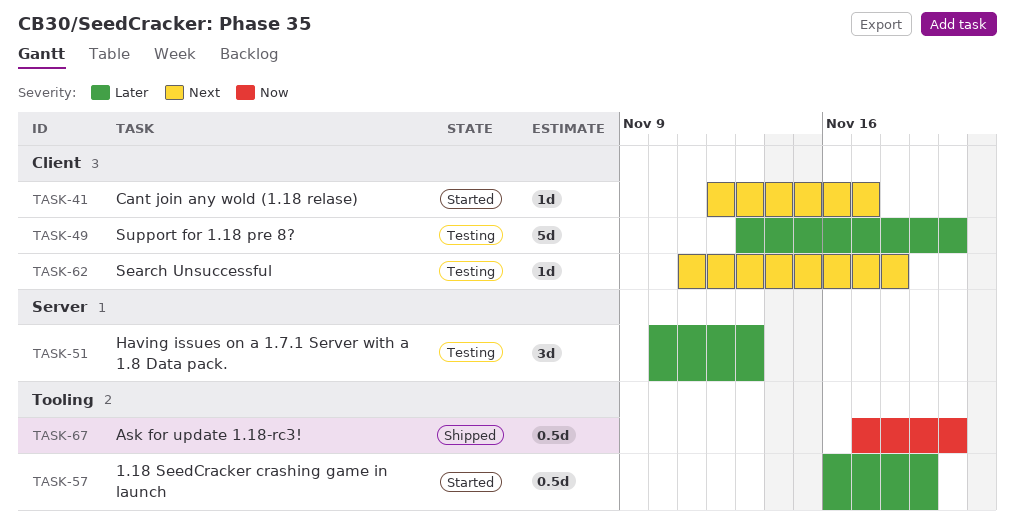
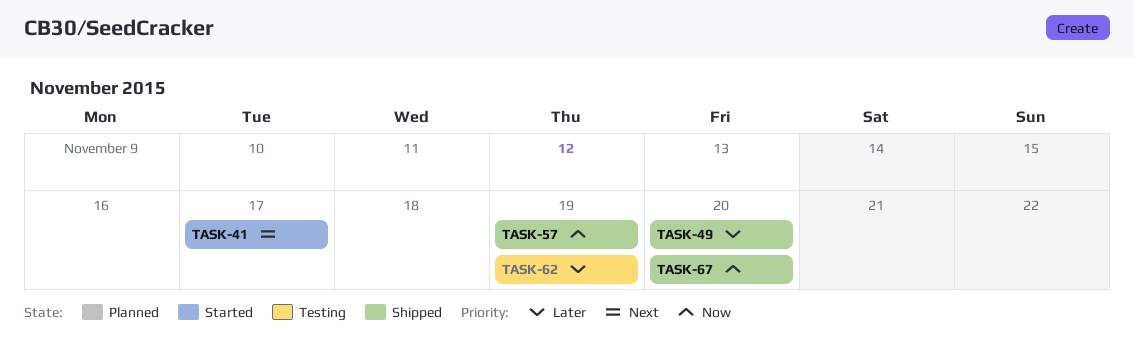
TASK-49, status: Testing -> Shipped
TASK-51: present -> none
TASK-57, status: Started -> Shipped
TASK-57, priority: Later -> Now
TASK-62, priority: Next -> Later
TASK-62, due: Nov 18 -> Nov 19

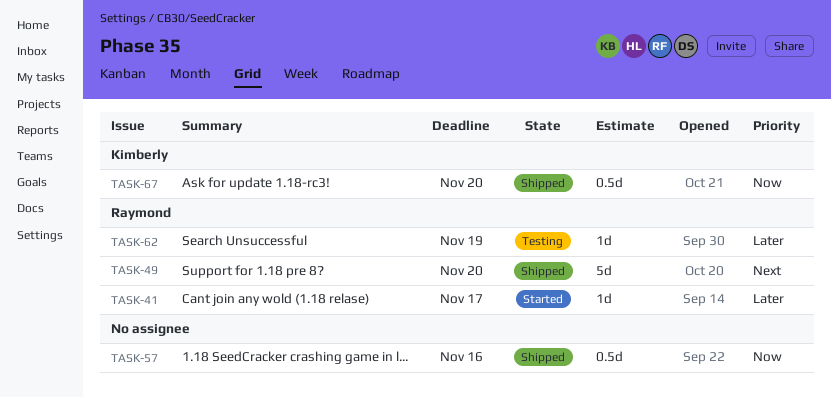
TASK-41, priority: Next -> Later
TASK-49, priority: Later -> Next
TASK-57, due: Nov 19 -> Nov 16

